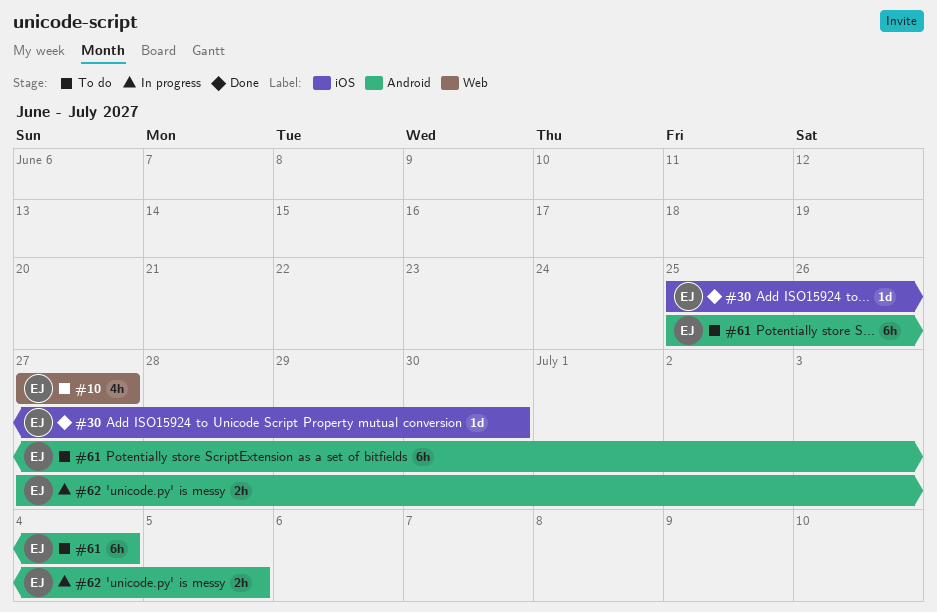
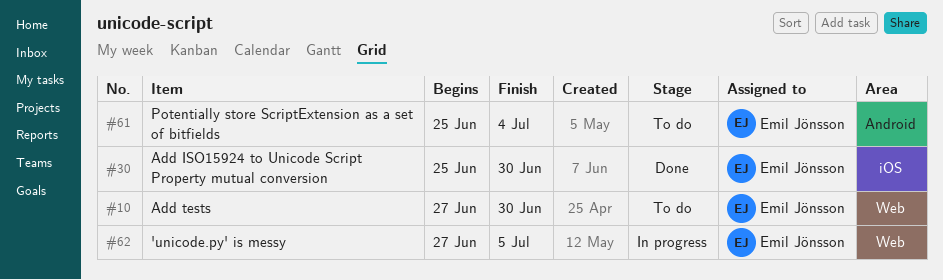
#10, due: Jun 27 -> Jun 30
#62, label: Android -> Web

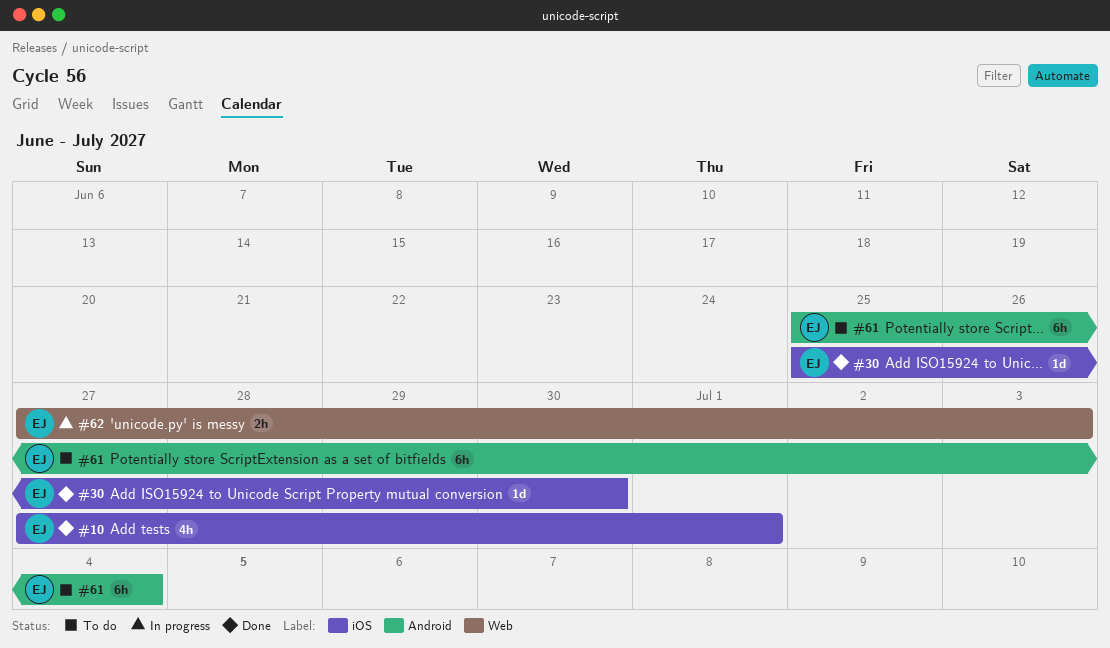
#10, status: To do -> Done
#10, label: Web -> iOS
#10, due: Jun 30 -> Jul 1
#62, due: Jul 5 -> Jul 3

